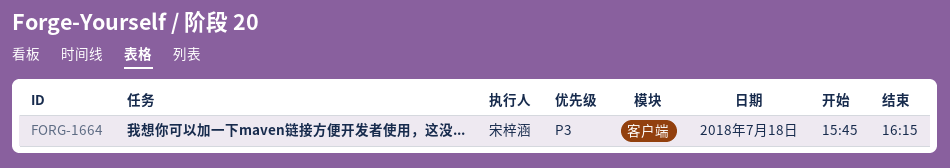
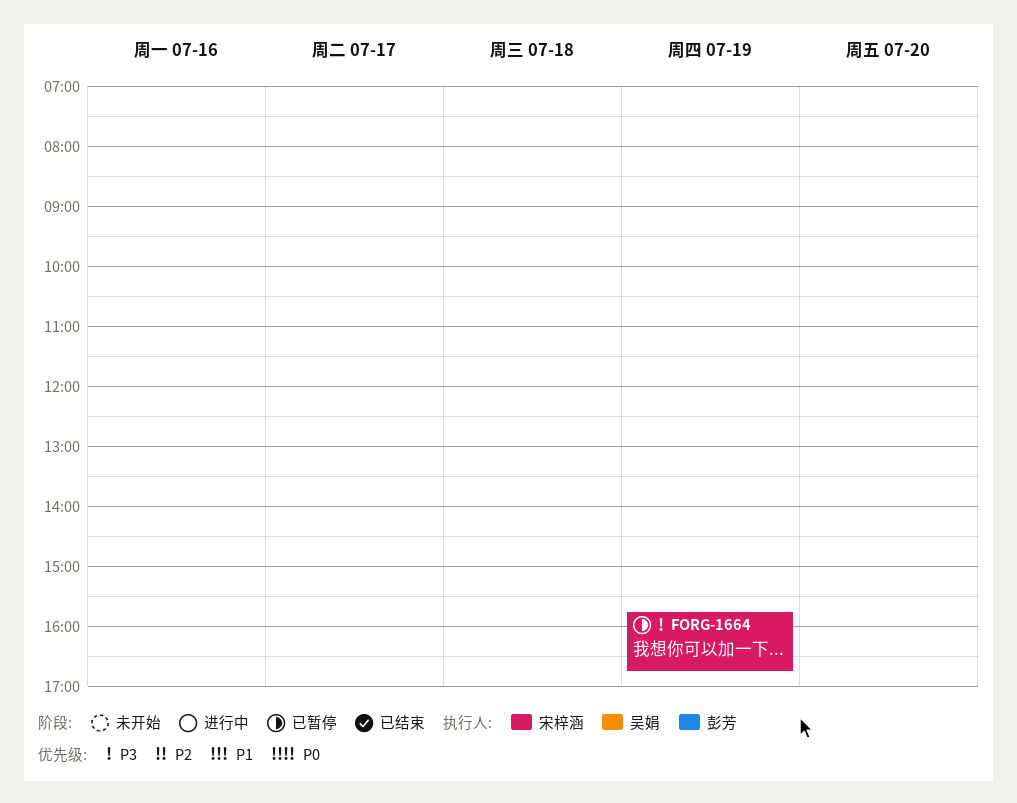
FORG-1664, day: Jul 18 -> Jul 19
FORG-1664, ends: 16:15 -> 16:45

